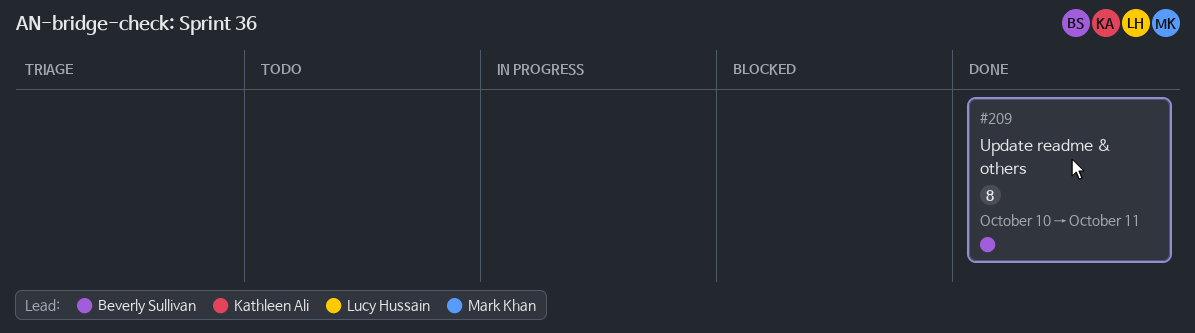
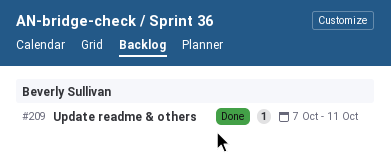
#209, estimate: 8 -> 1
#209, start: Oct 10 -> Oct 7

